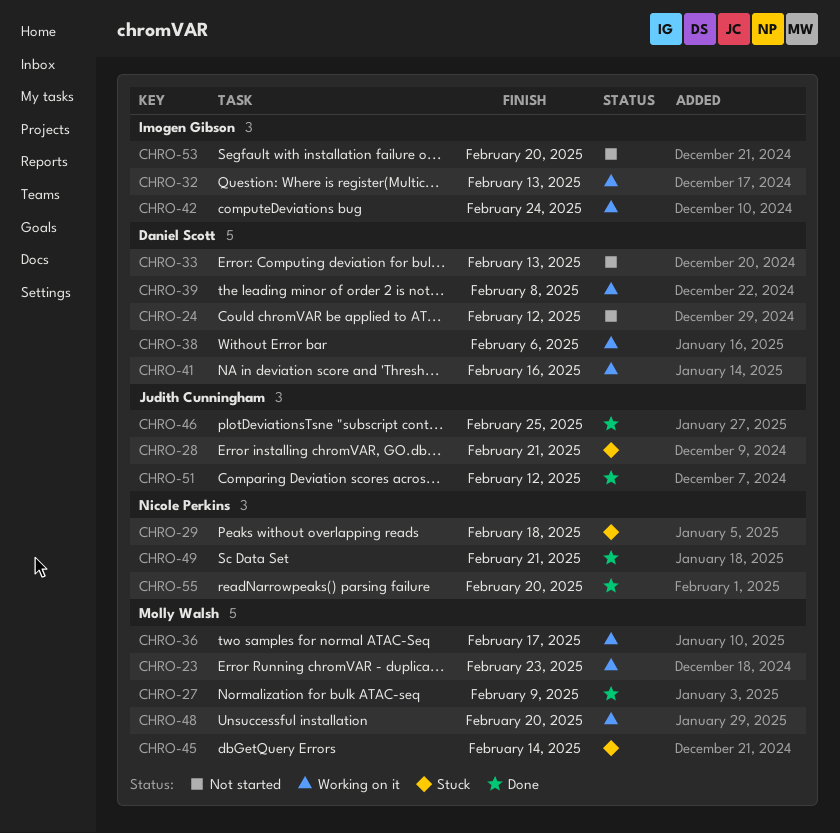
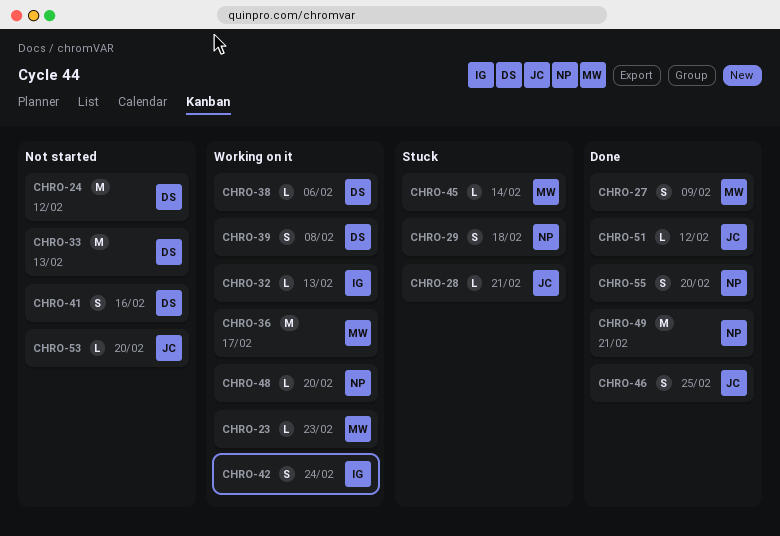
CHRO-41, status: Working on it -> Not started
CHRO-48, owner: Molly Walsh -> Nicole Perkins
CHRO-53, owner: Imogen Gibson -> Judith Cunningham

